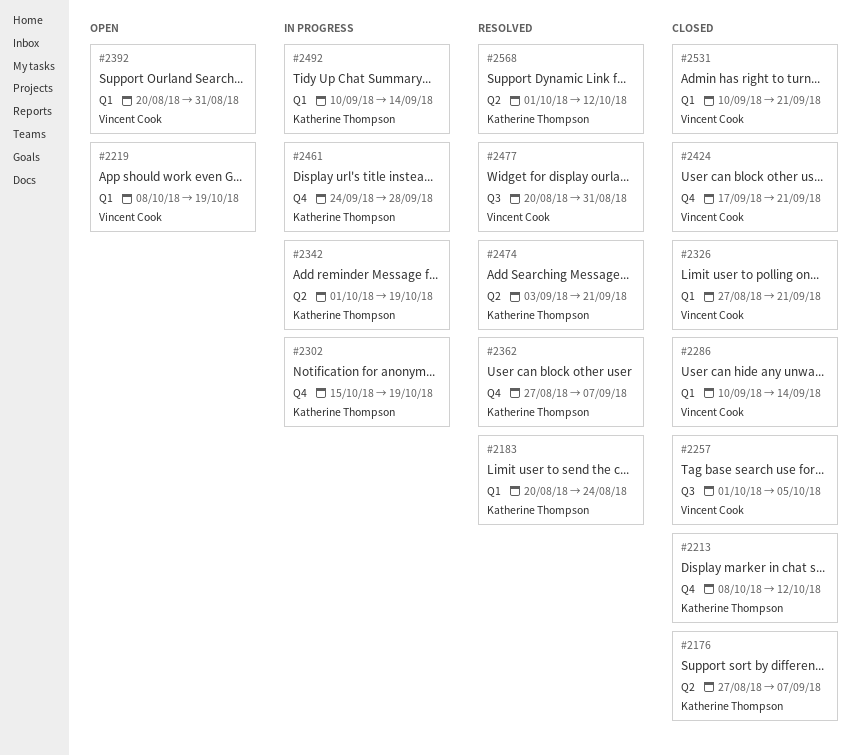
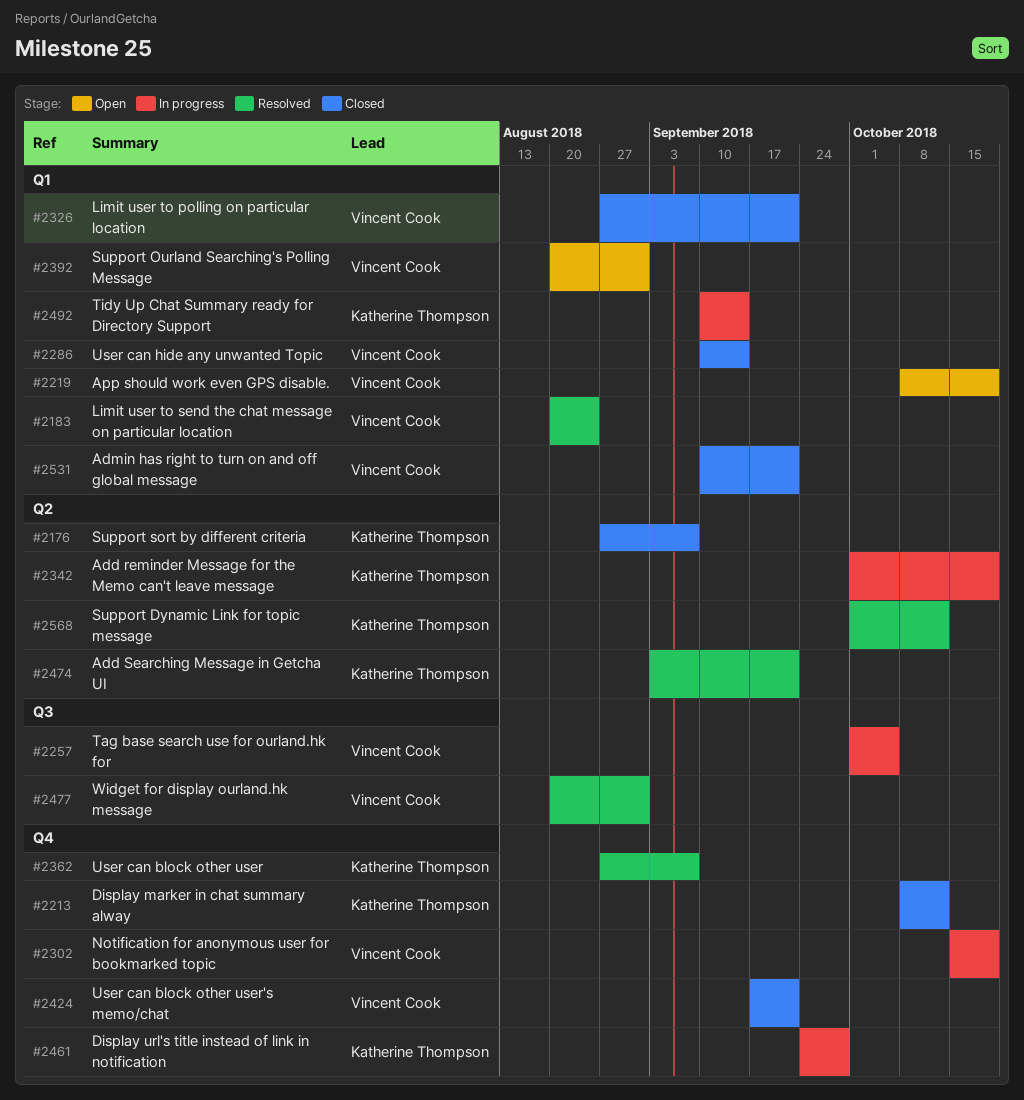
#2183, owner: Katherine Thompson -> Vincent Cook
#2257, status: Closed -> In progress
#2302, owner: Katherine Thompson -> Vincent Cook

